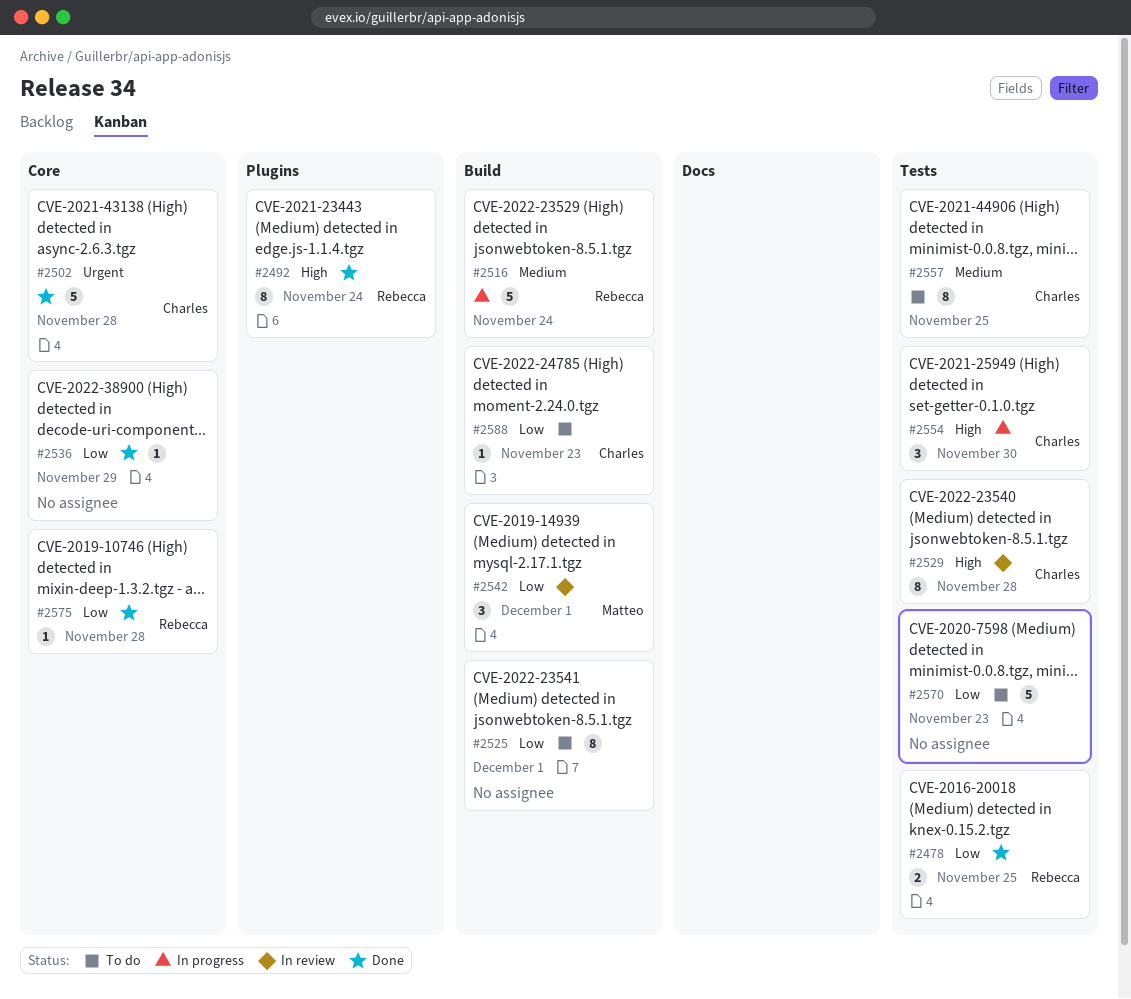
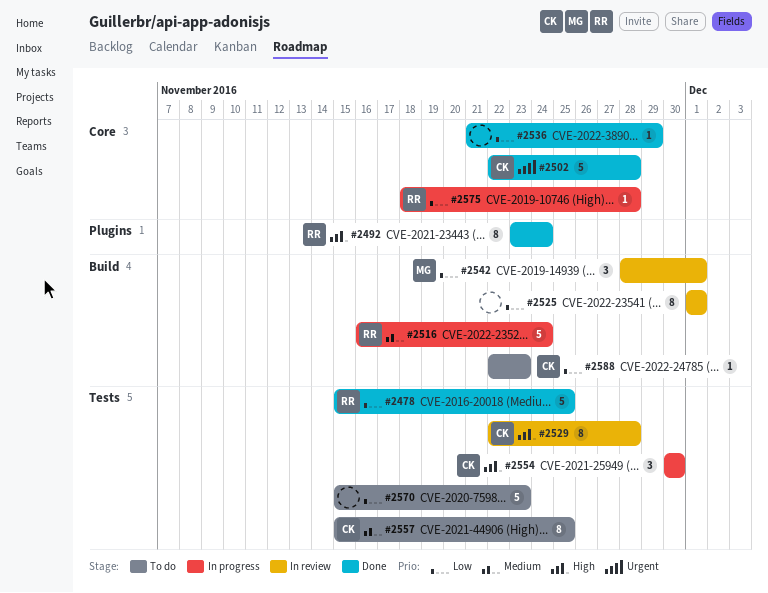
#2478, estimate: 2 -> 5
#2525, status: To do -> In review
#2575, status: Done -> In progress

